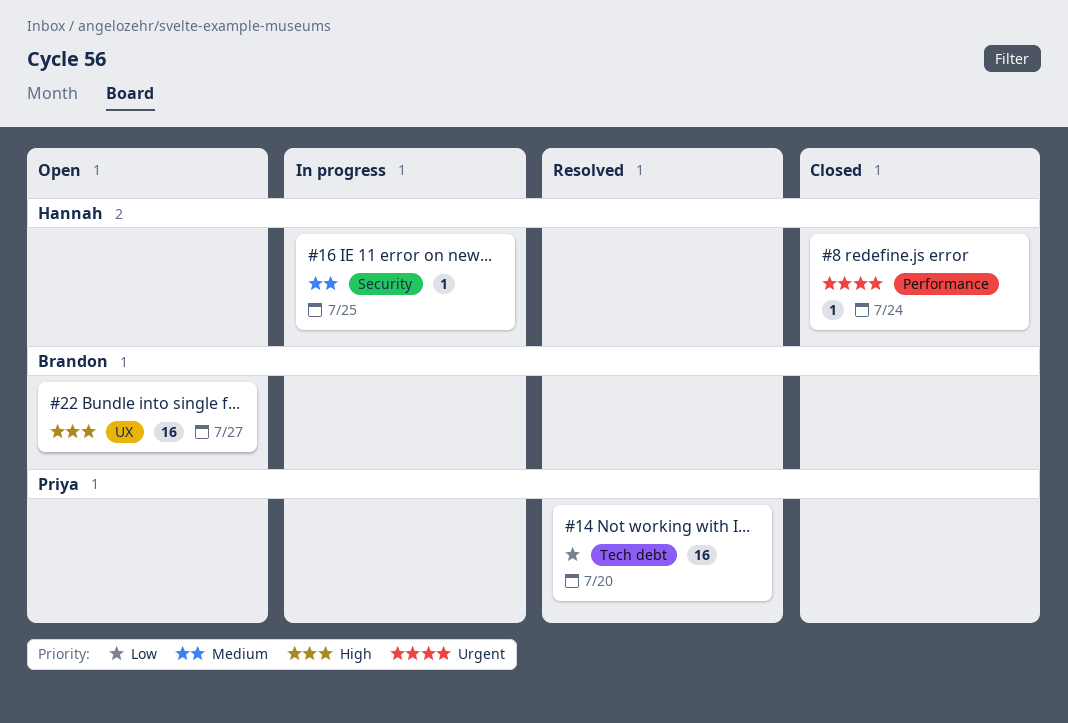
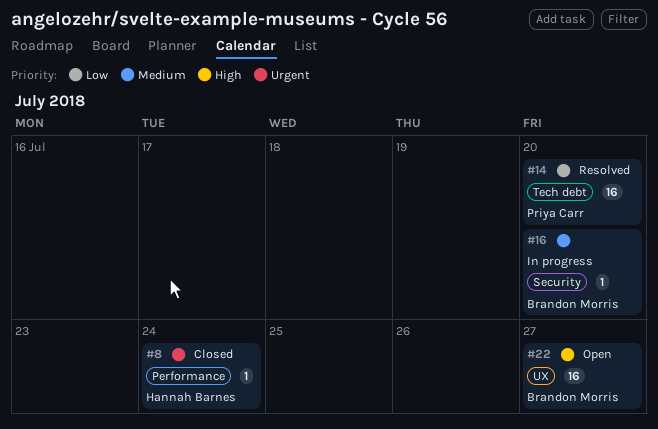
#16, owner: Hannah Barnes -> Brandon Morris
#16, due: Jul 25 -> Jul 20

